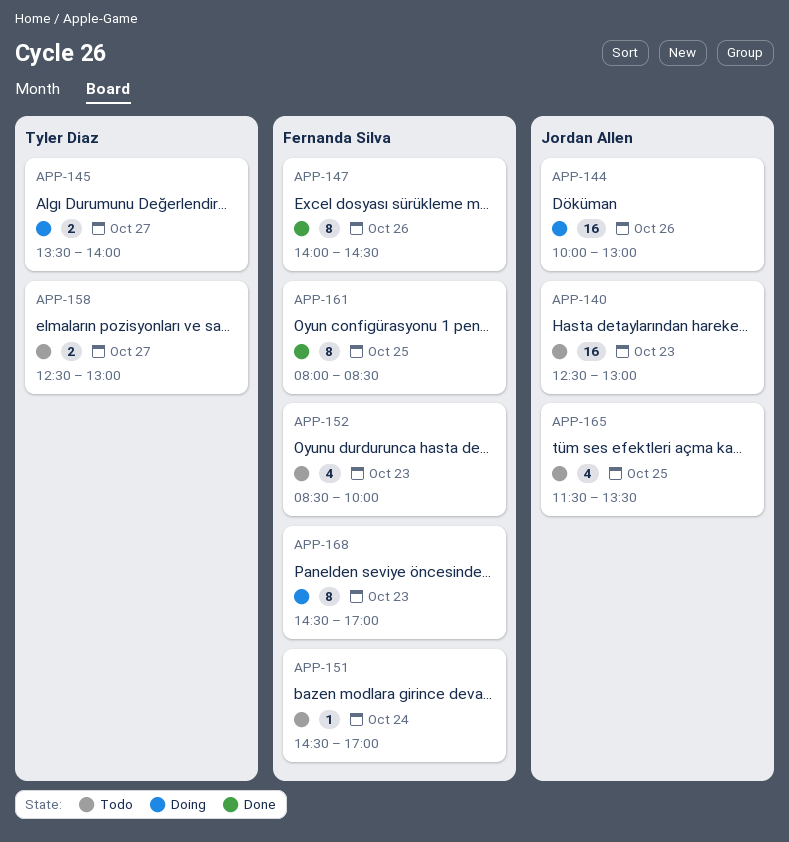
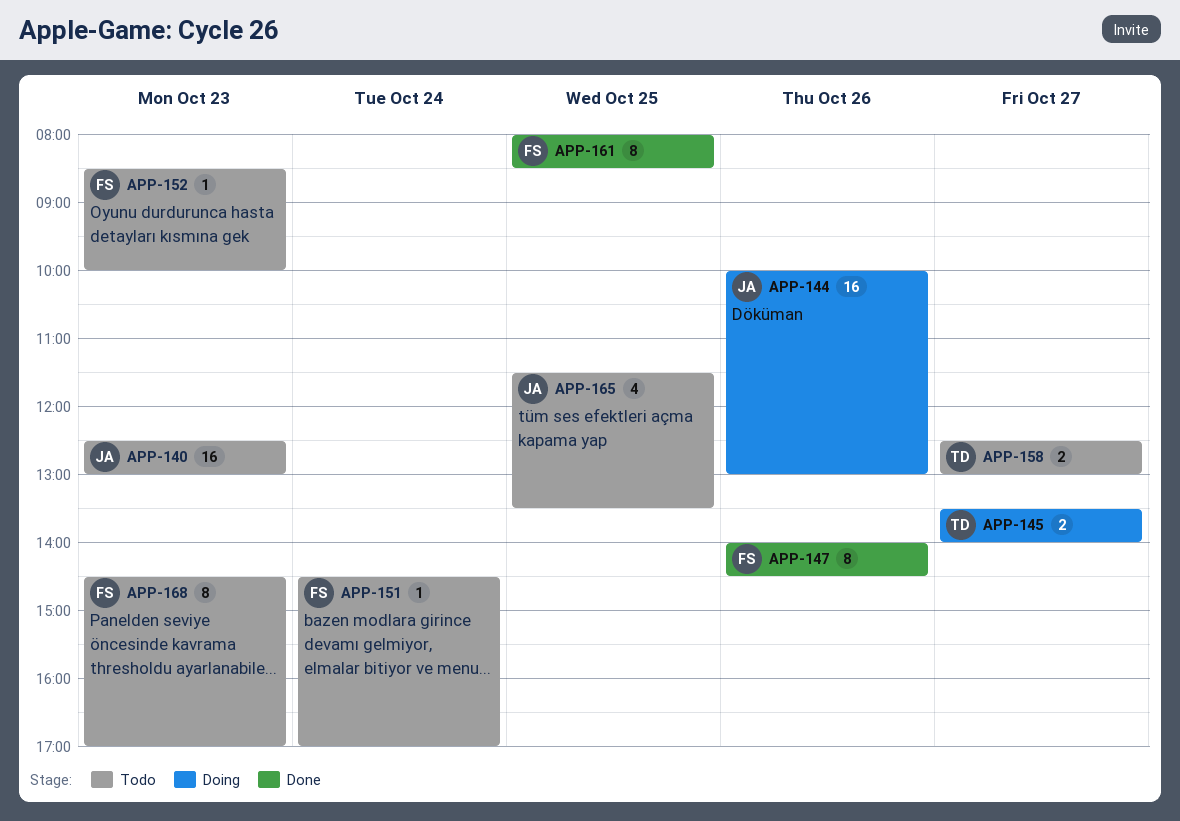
APP-152, estimate: 4 -> 1
APP-168, status: Doing -> Todo

